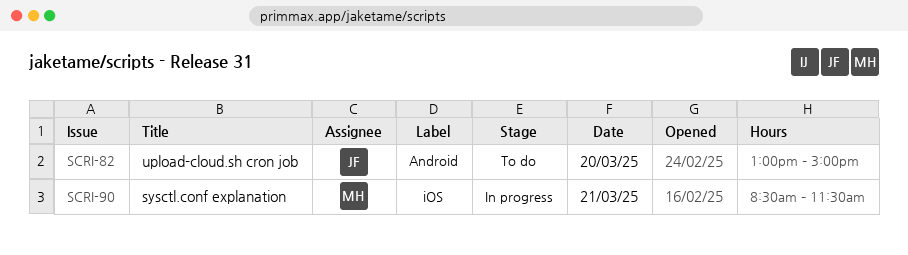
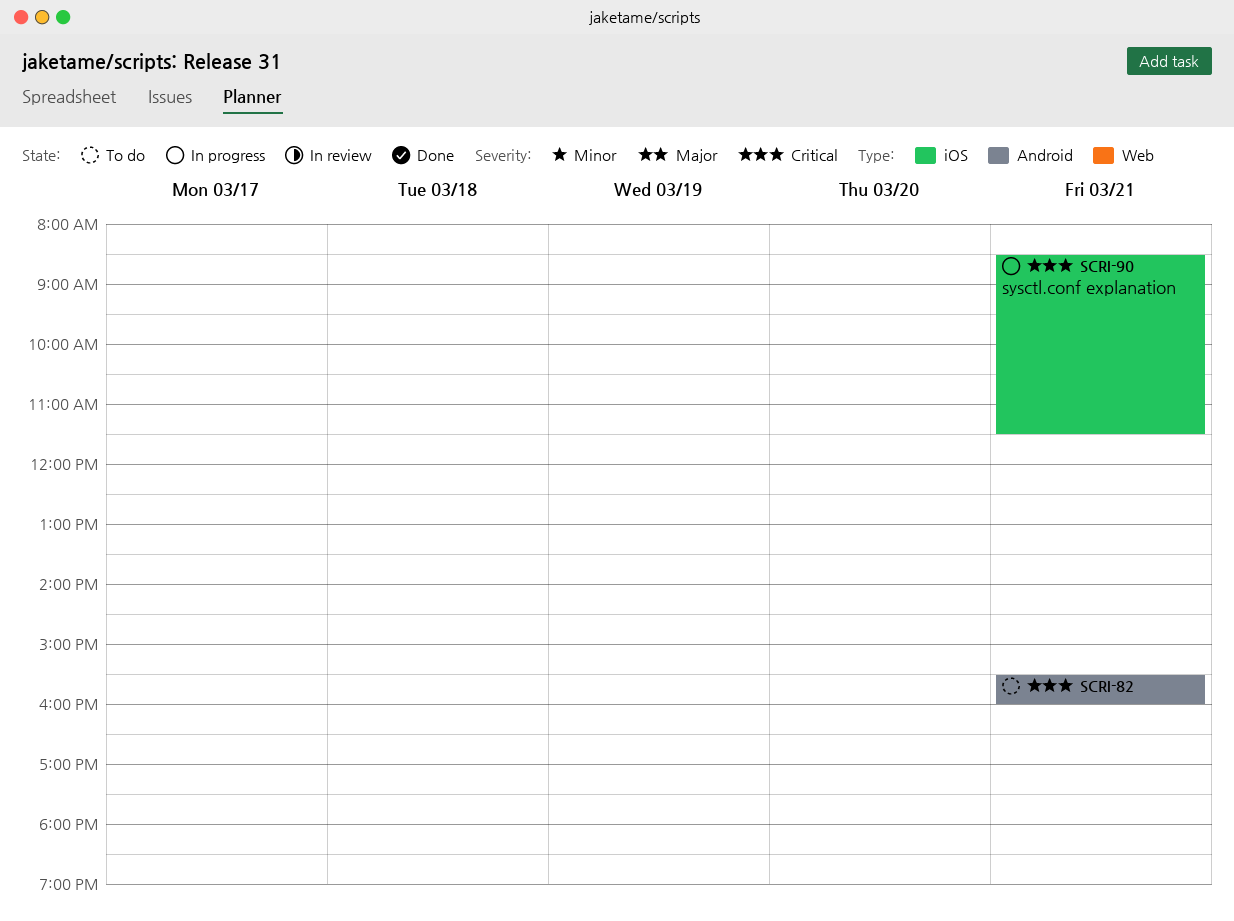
SCRI-82, day: Mar 20 -> Mar 21
SCRI-82, begins: 13:00 -> 15:30
SCRI-82, ends: 15:00 -> 16:00

